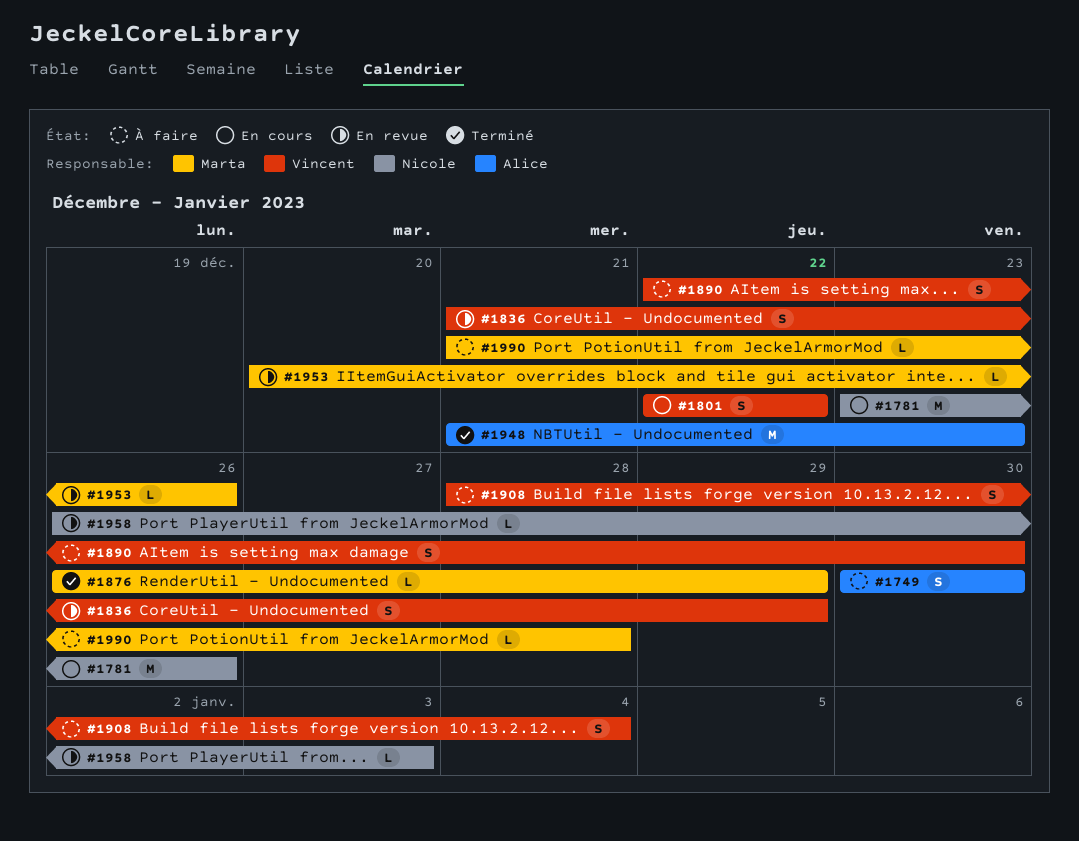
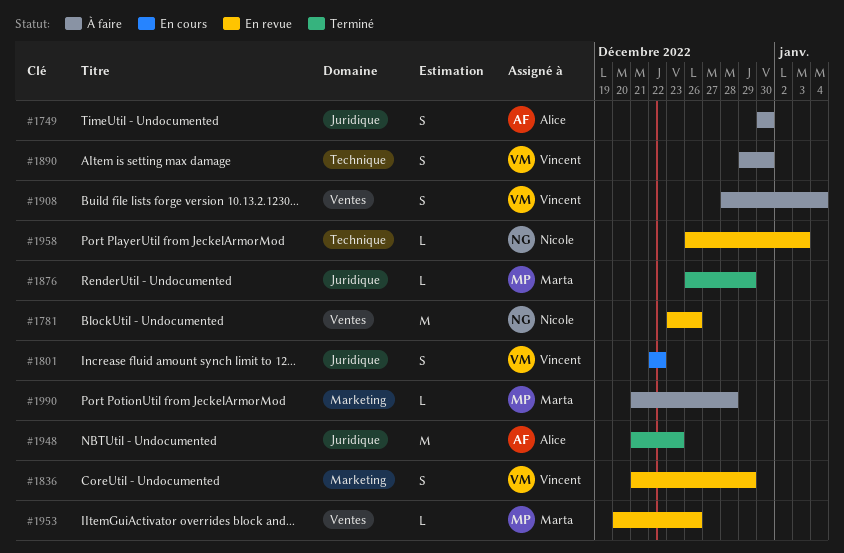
#1781, status: En cours -> En revue
#1890, start: Dec 22 -> Dec 29

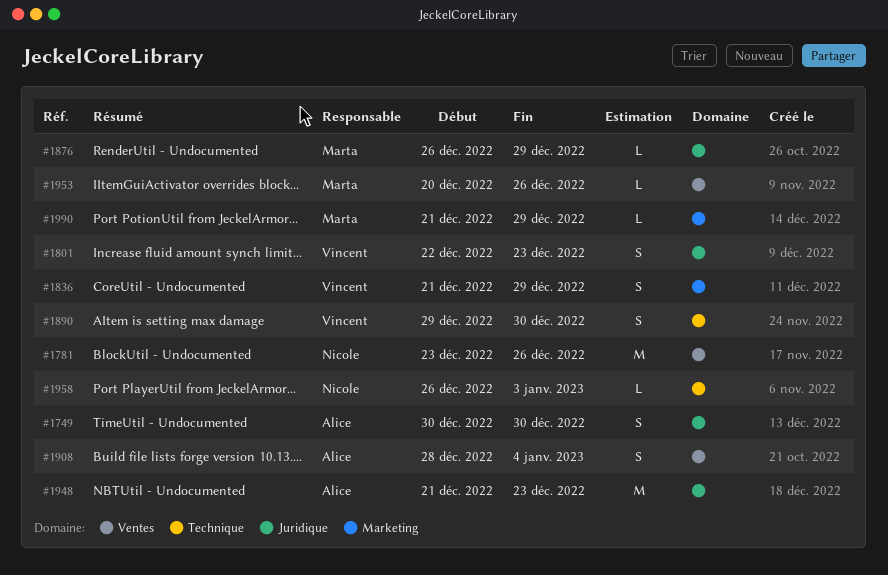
#1801, due: Dec 22 -> Dec 23
#1908, owner: Vincent -> Alice
#1990, due: Dec 28 -> Dec 29

